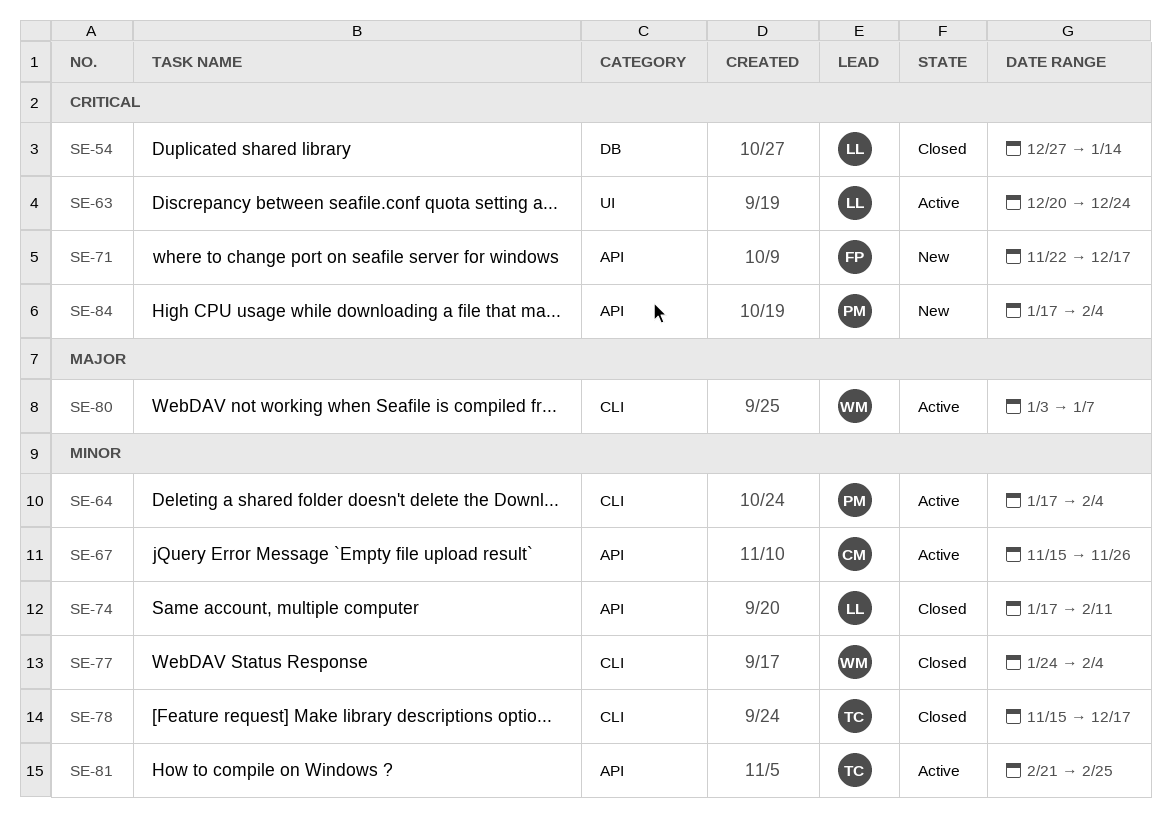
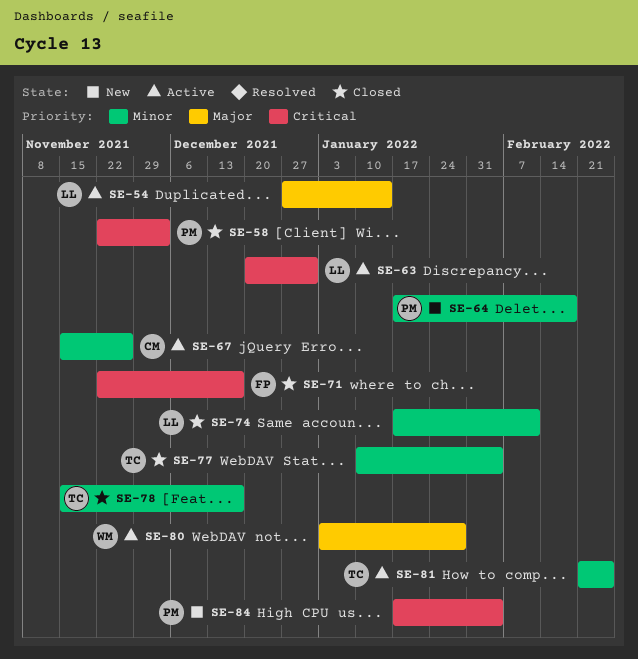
SE-54, status: Closed -> Active
SE-54, priority: Critical -> Major
SE-58: none -> present
SE-63, due: Dec 24 -> Dec 31
SE-64, status: Active -> New
SE-64, due: Feb 4 -> Feb 18
SE-71, status: New -> Closed
SE-77, owner: WM -> TC
SE-77, start: Jan 24 -> Jan 10
SE-80, due: Jan 7 -> Jan 28

